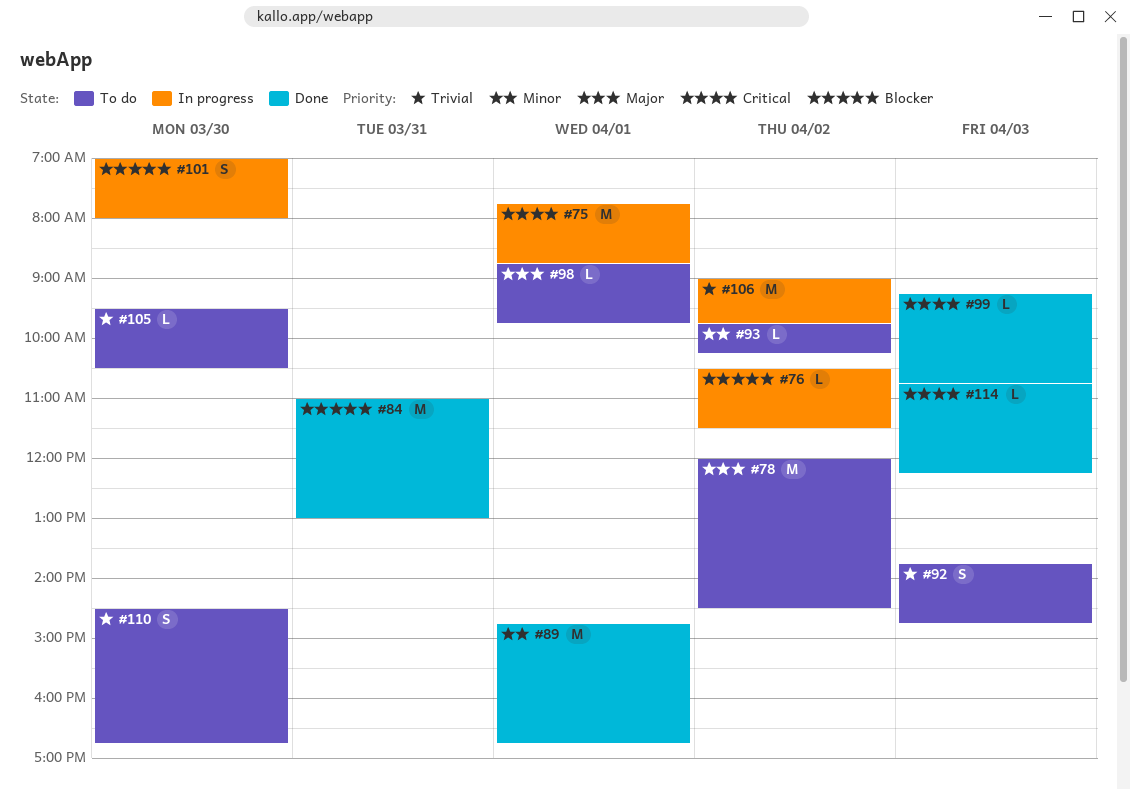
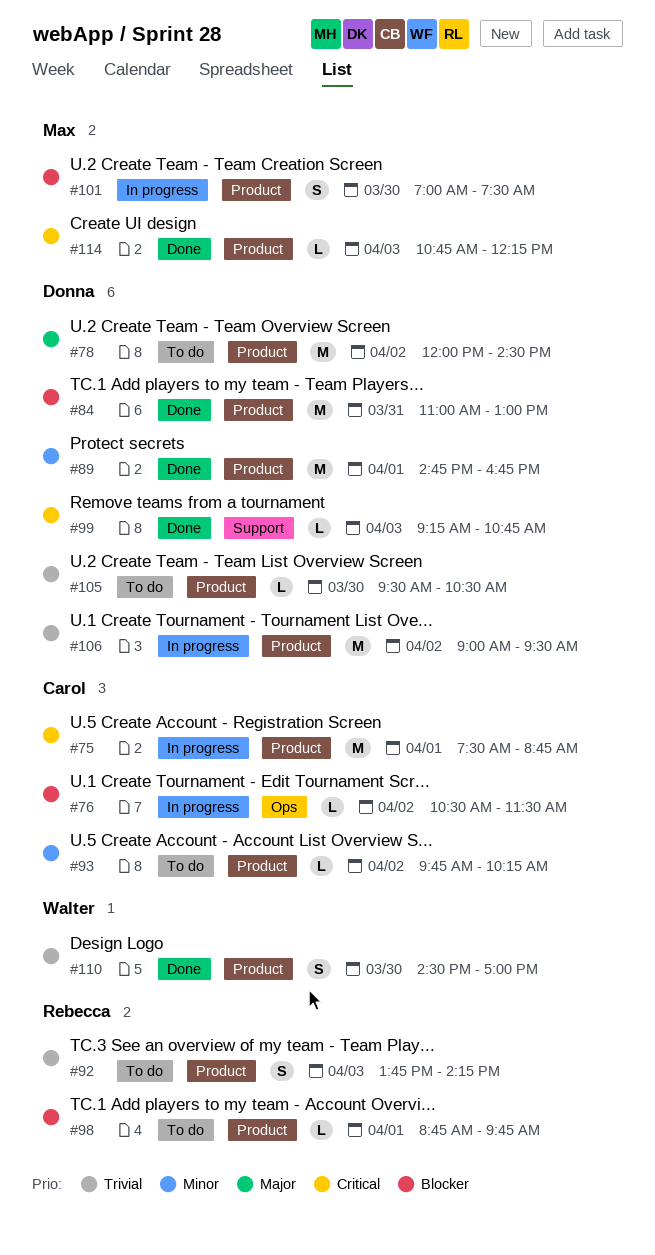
#75, begins: 07:45 -> 07:30
#92, ends: 14:45 -> 14:15
#98, priority: Major -> Blocker
#101, ends: 08:00 -> 07:30
#106, ends: 09:45 -> 09:30
#110, status: To do -> Done
#110, ends: 16:45 -> 17:00

